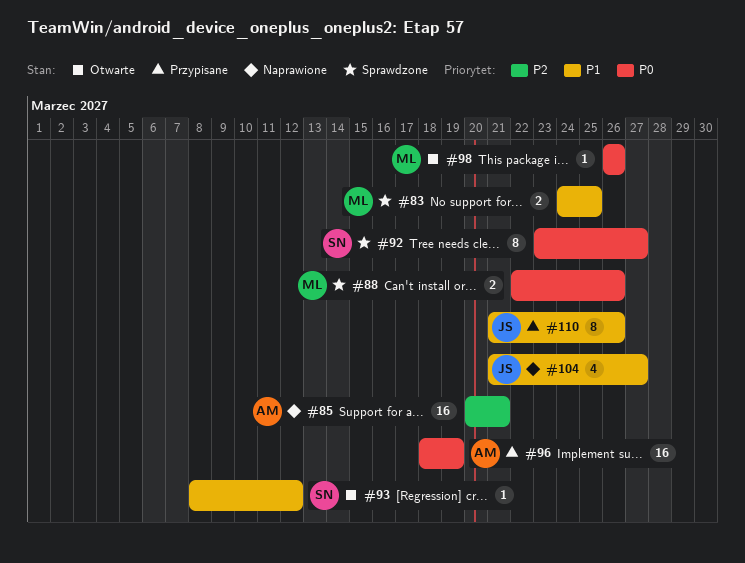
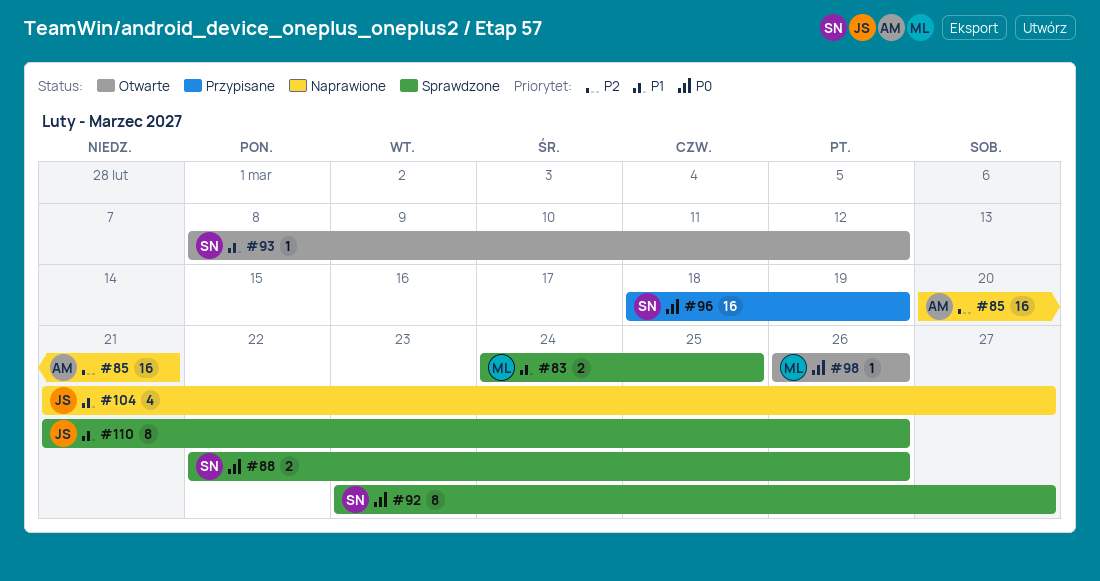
#88, owner: ML -> SN
#96, owner: AM -> SN
#110, status: Przypisane -> Sprawdzone

